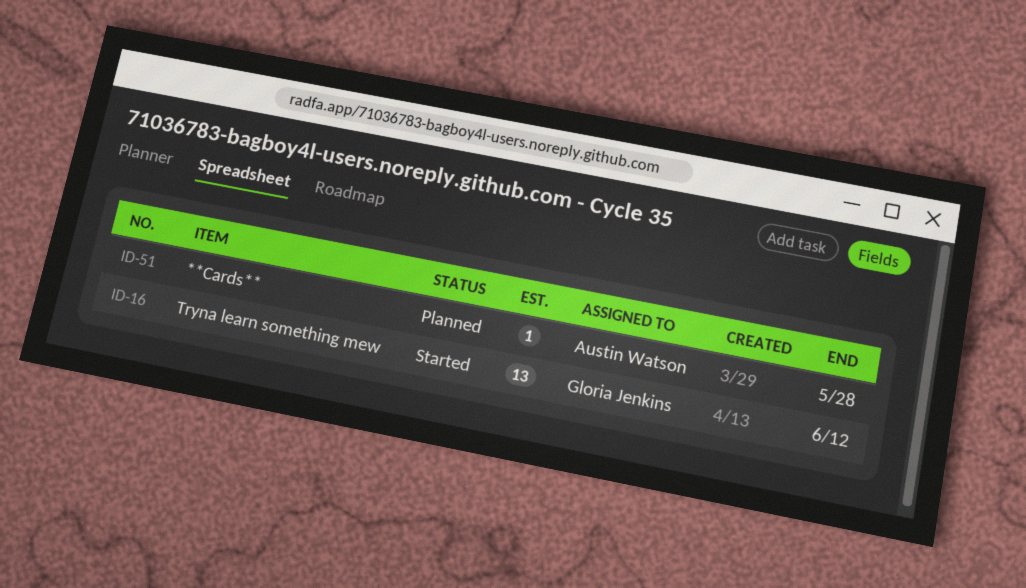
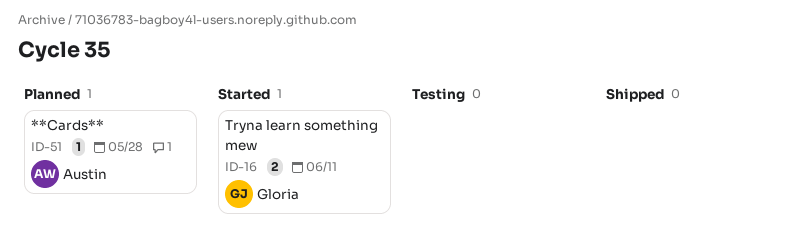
ID-16, estimate: 13 -> 2
ID-16, due: Jun 12 -> Jun 11

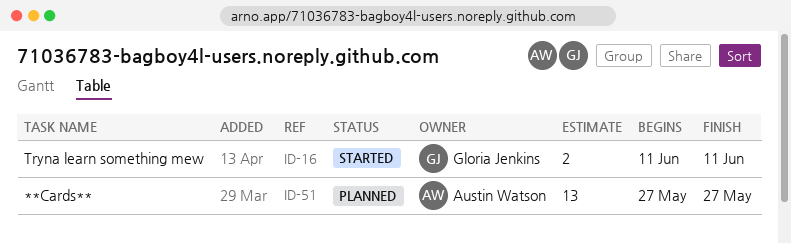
ID-51, estimate: 1 -> 13
ID-51, due: May 28 -> May 27

